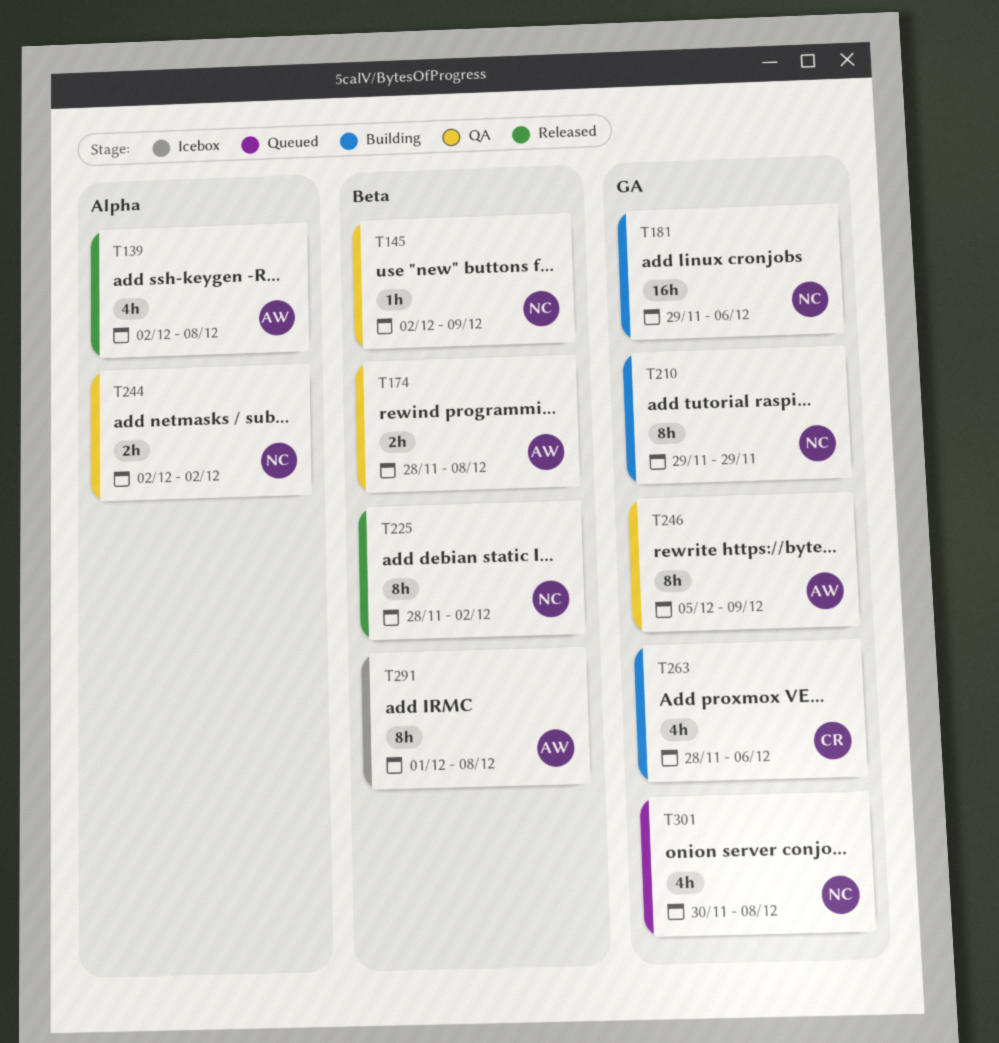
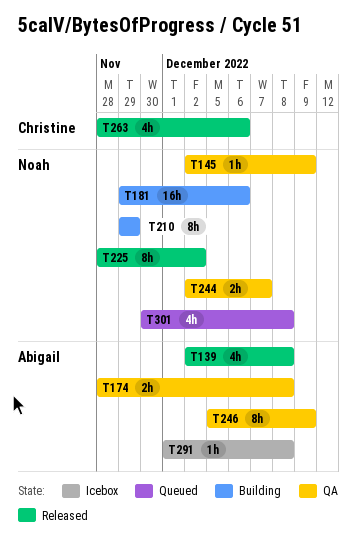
T244, due: Dec 2 -> Dec 7
T263, status: Building -> Released
T291, estimate: 8h -> 1h

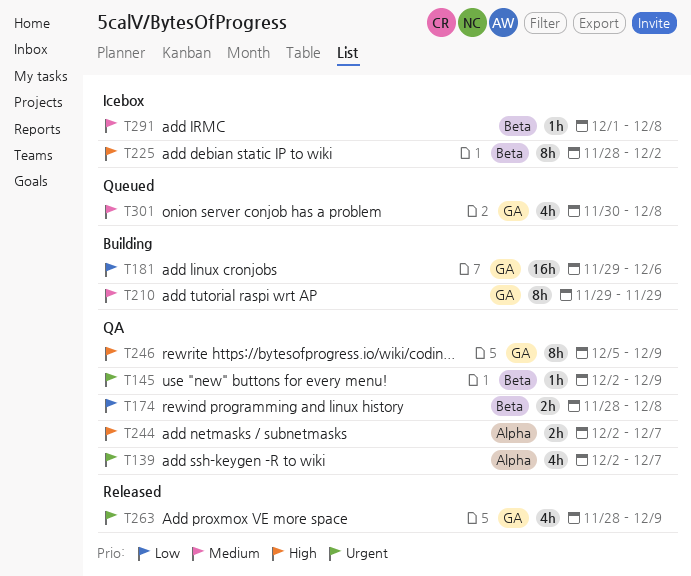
T139, status: Released -> QA
T139, due: Dec 8 -> Dec 7
T225, status: Released -> Icebox
T263, due: Dec 6 -> Dec 9

